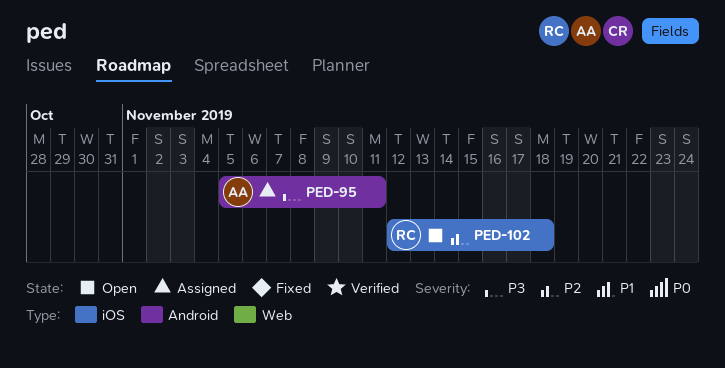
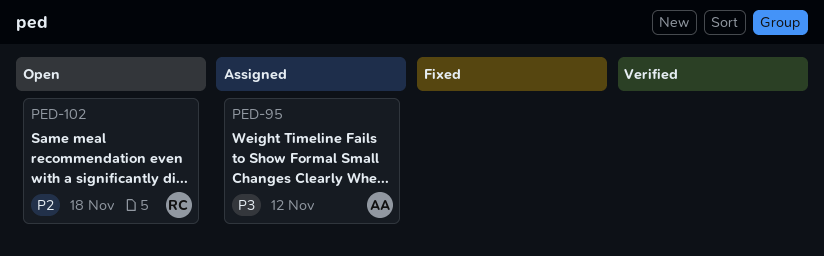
PED-95, due: Nov 11 -> Nov 12

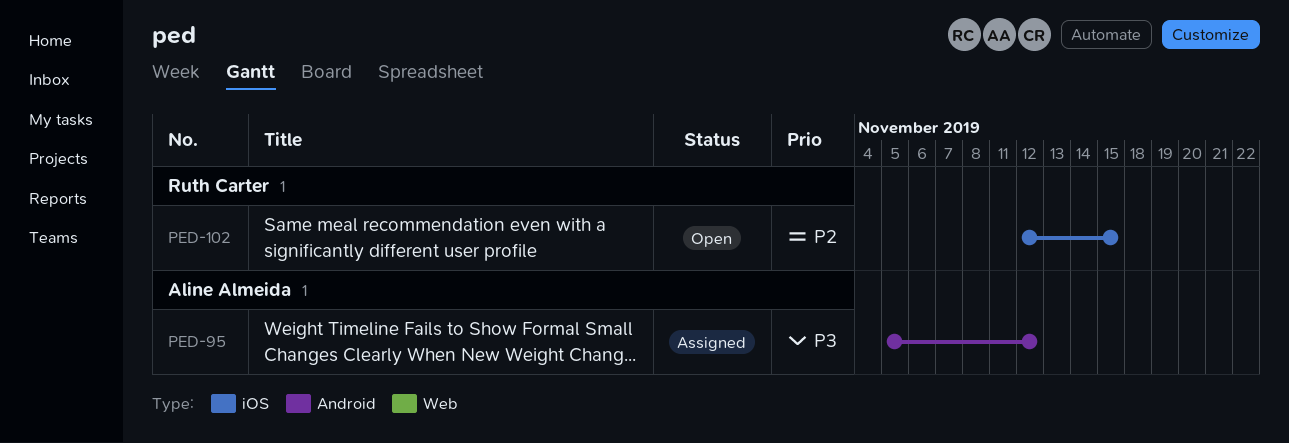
PED-102, due: Nov 18 -> Nov 15

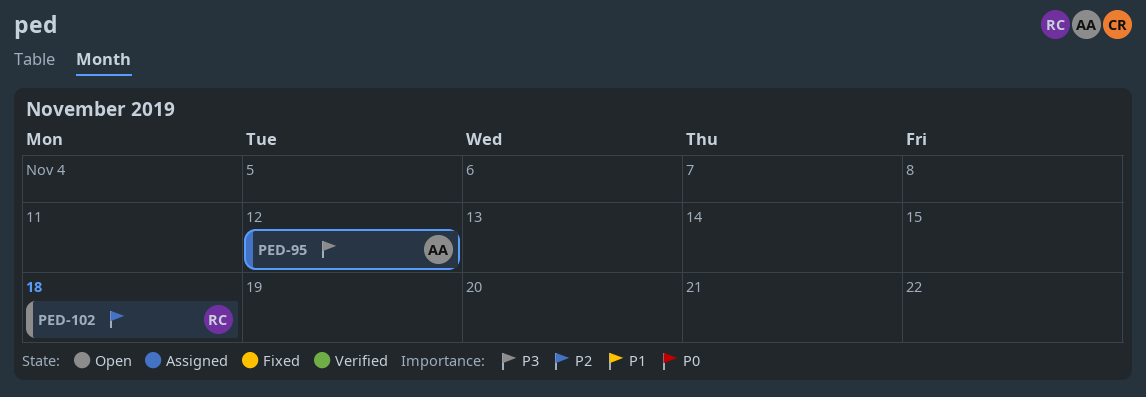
PED-102, due: Nov 15 -> Nov 18

